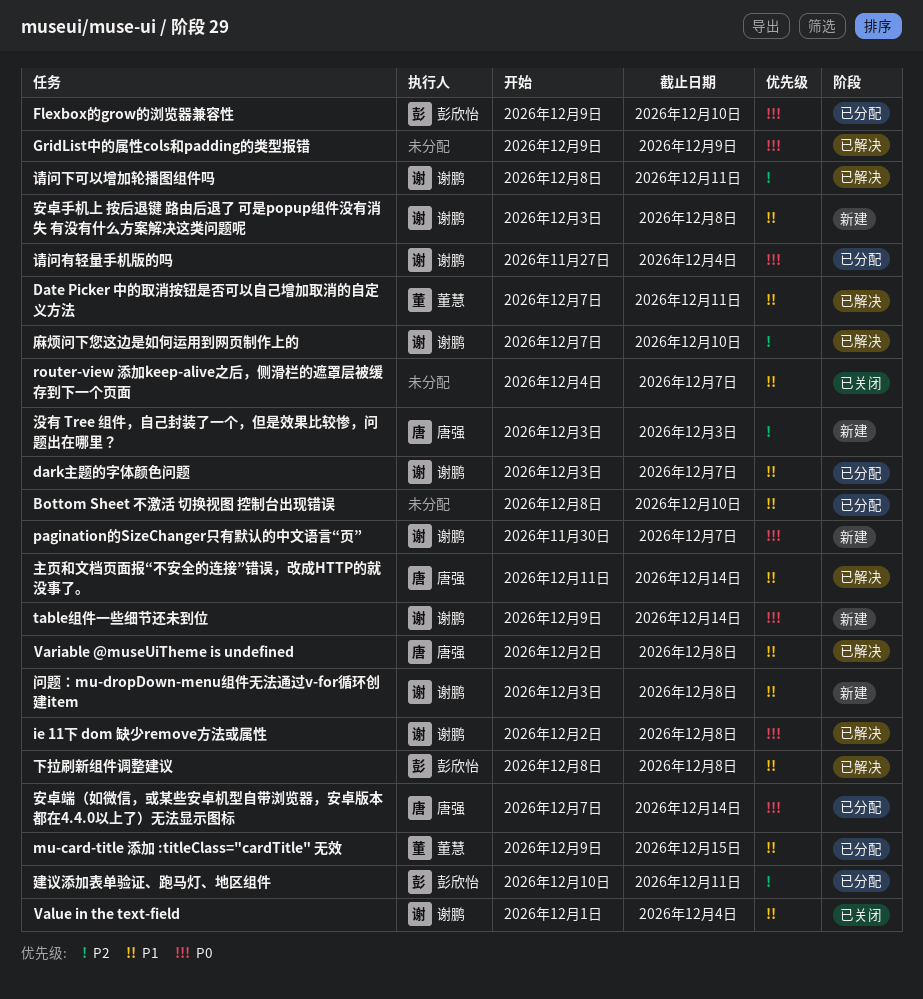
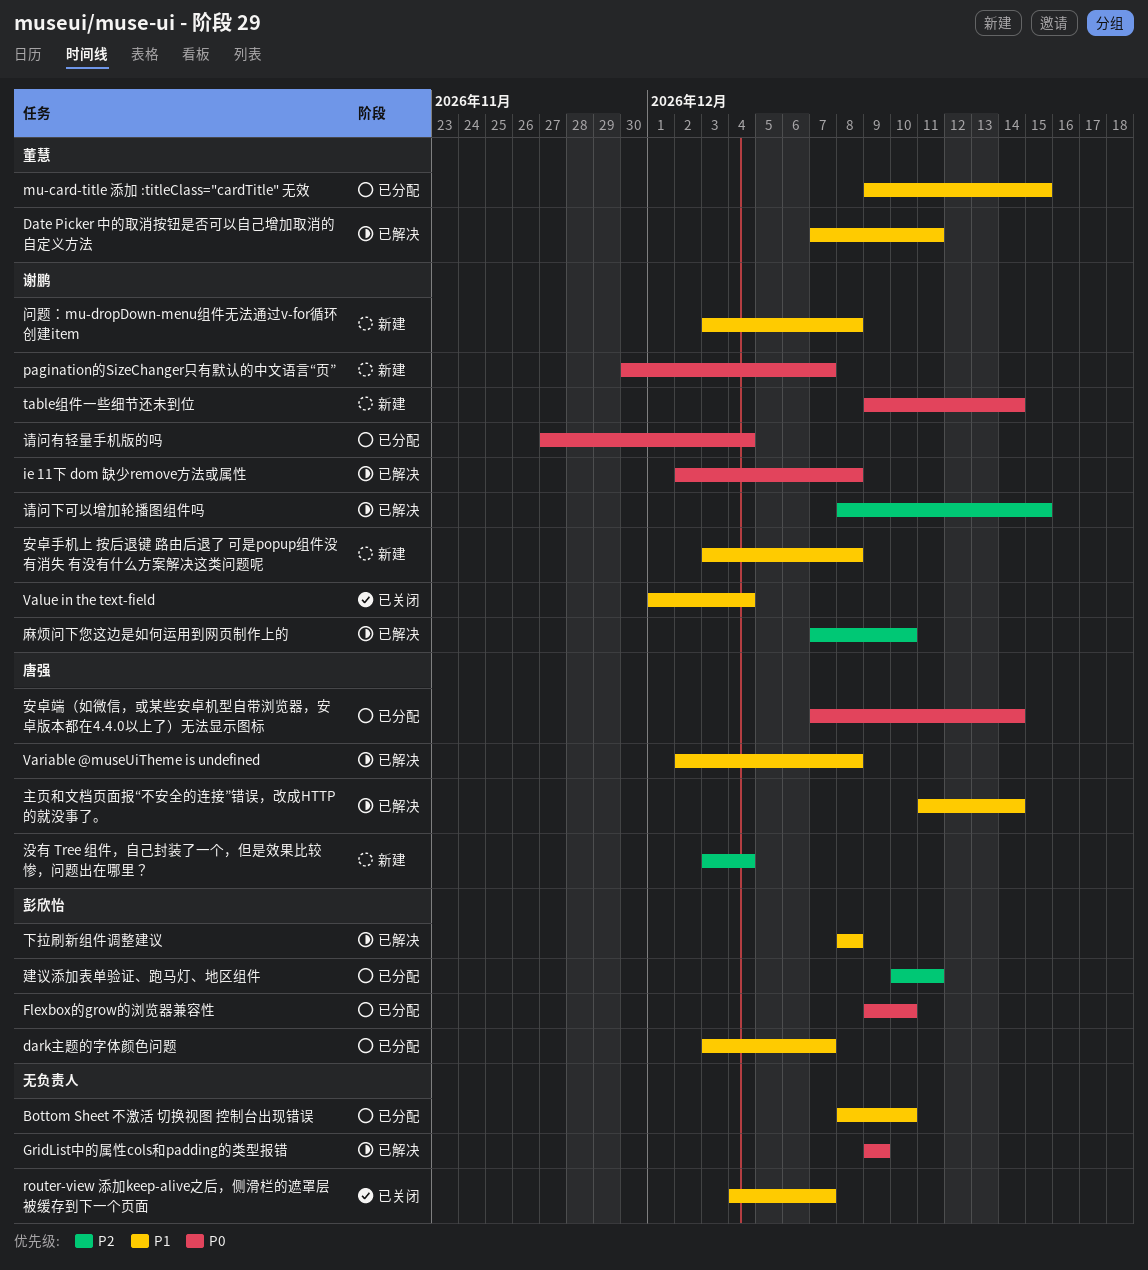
dark主题的字体颜色问题, owner: 谢鹏 -> 彭欣怡
没有 Tree 组件，自己封装了一个，但是效果比较惨，问题出在哪里？, due: Dec 3 -> Dec 4
请问下可以增加轮播图组件吗, due: Dec 11 -> Dec 15

